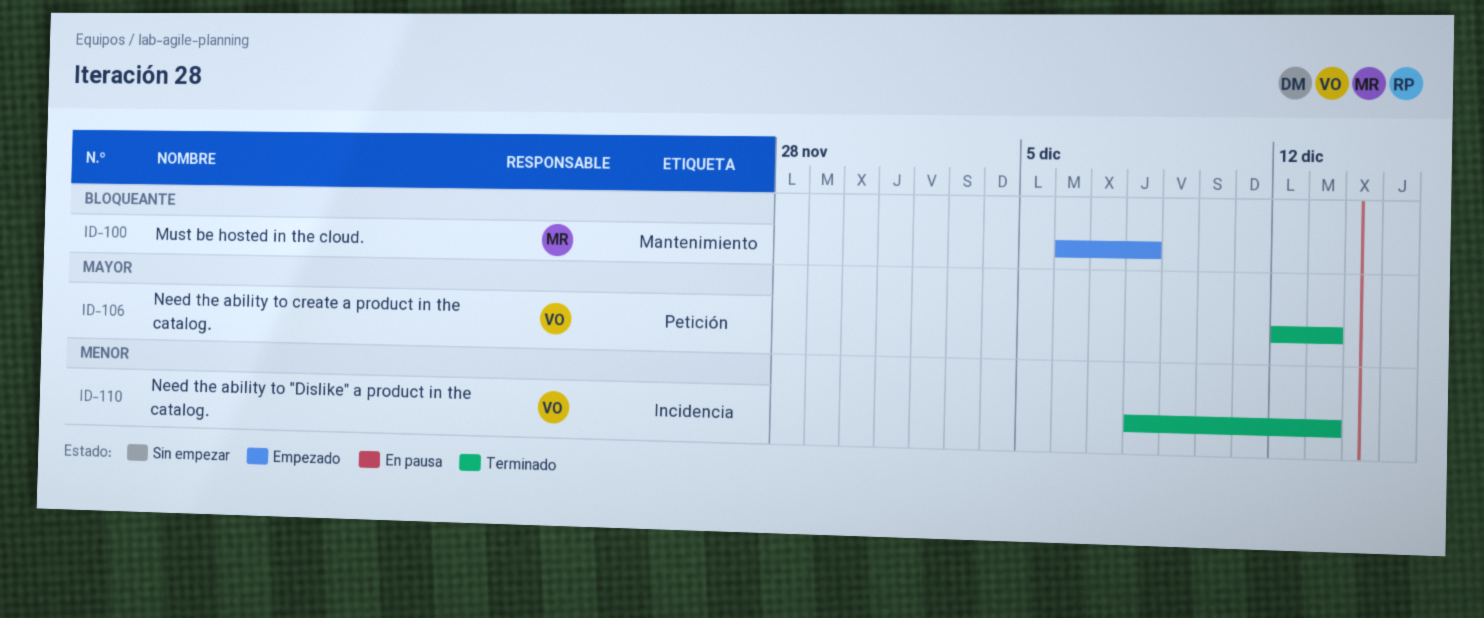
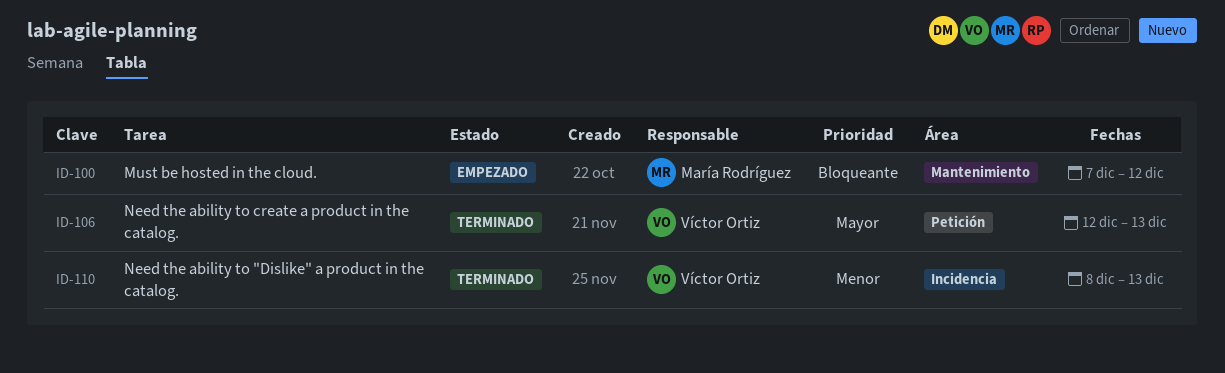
ID-100, start: Dec 6 -> Dec 7
ID-100, due: Dec 8 -> Dec 12

